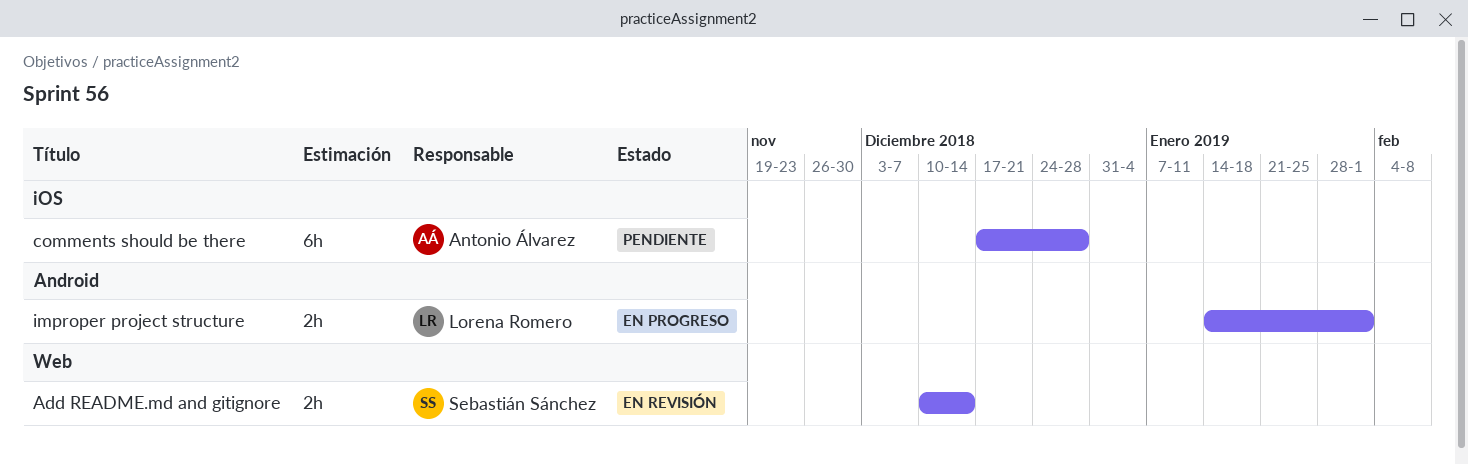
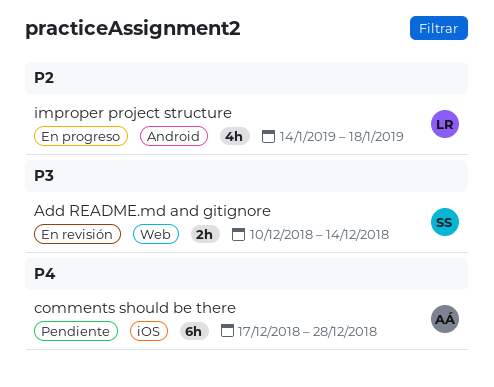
improper project structure, estimate: 2h -> 4h
improper project structure, due: Feb 1 -> Jan 18

